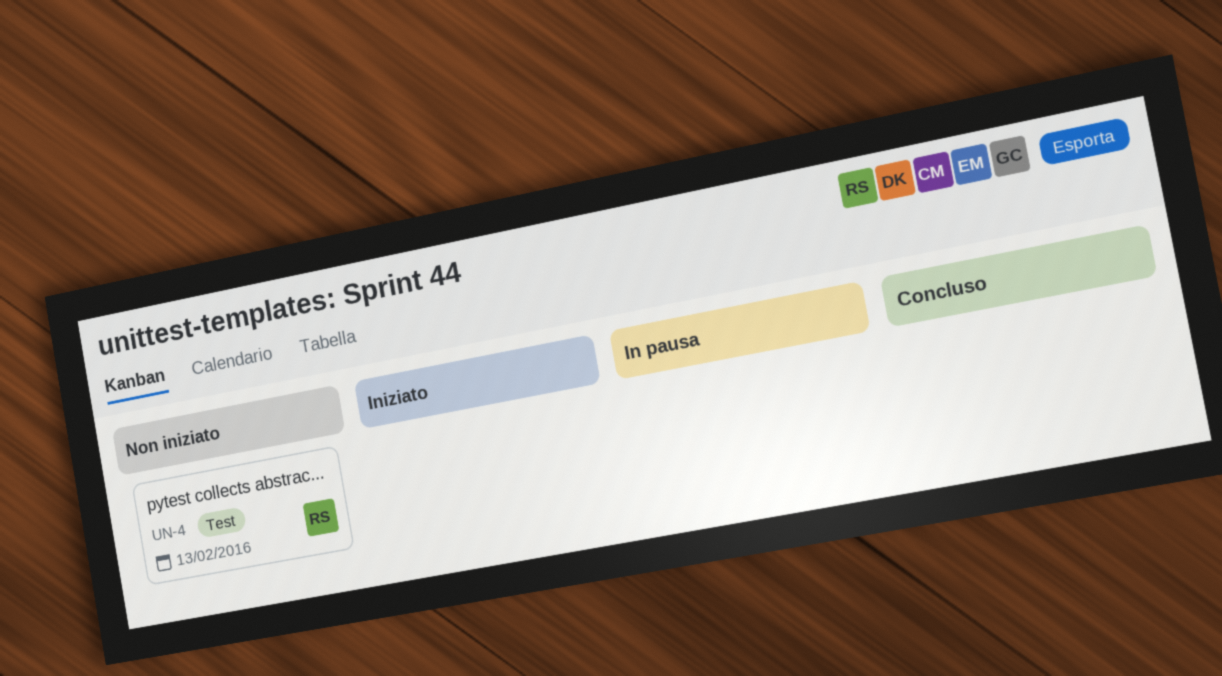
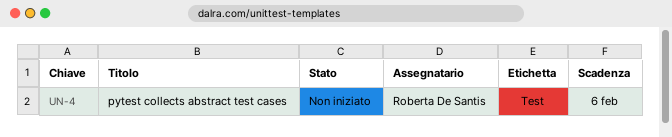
UN-4, due: Feb 13 -> Feb 6

